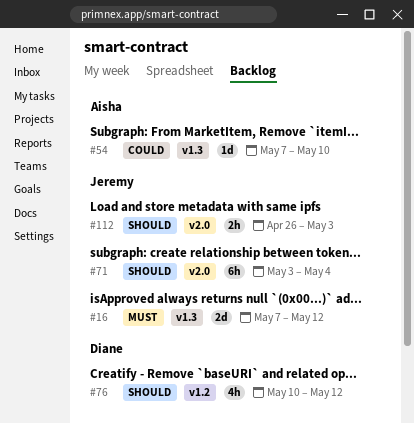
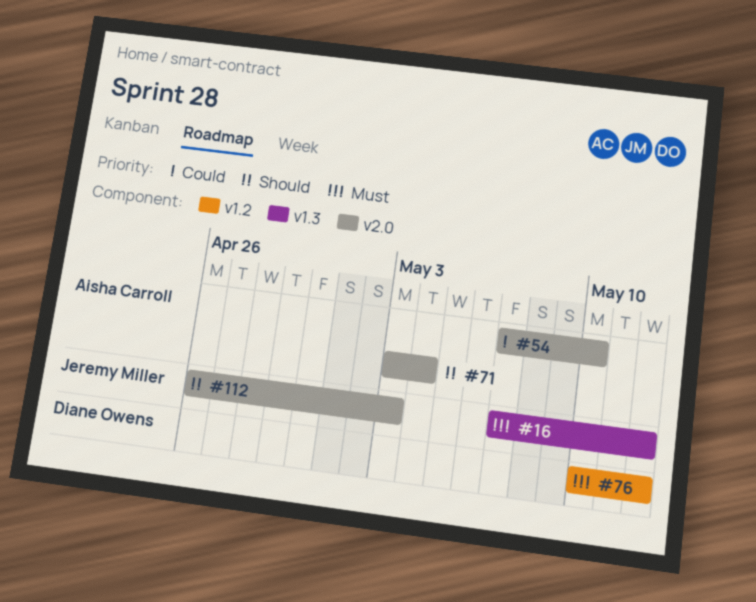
#54, label: v1.3 -> v2.0
#71, owner: Jeremy Miller -> Aisha Carroll
#76, priority: Should -> Must

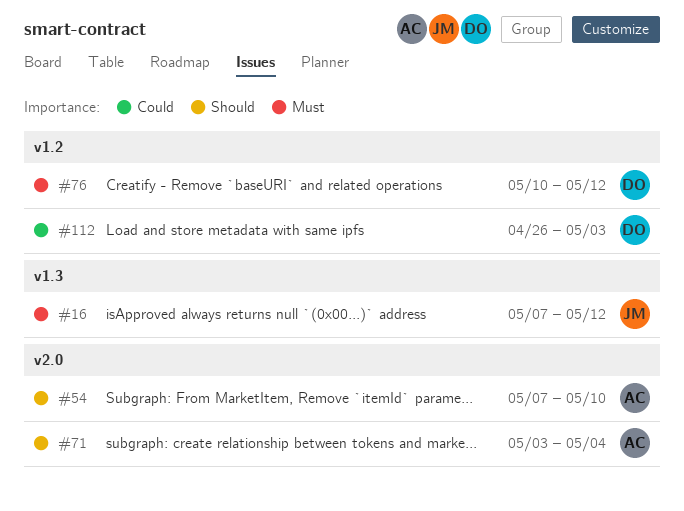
#54, priority: Could -> Should
#112, owner: Jeremy Miller -> Diane Owens
#112, priority: Should -> Could
#112, label: v2.0 -> v1.2

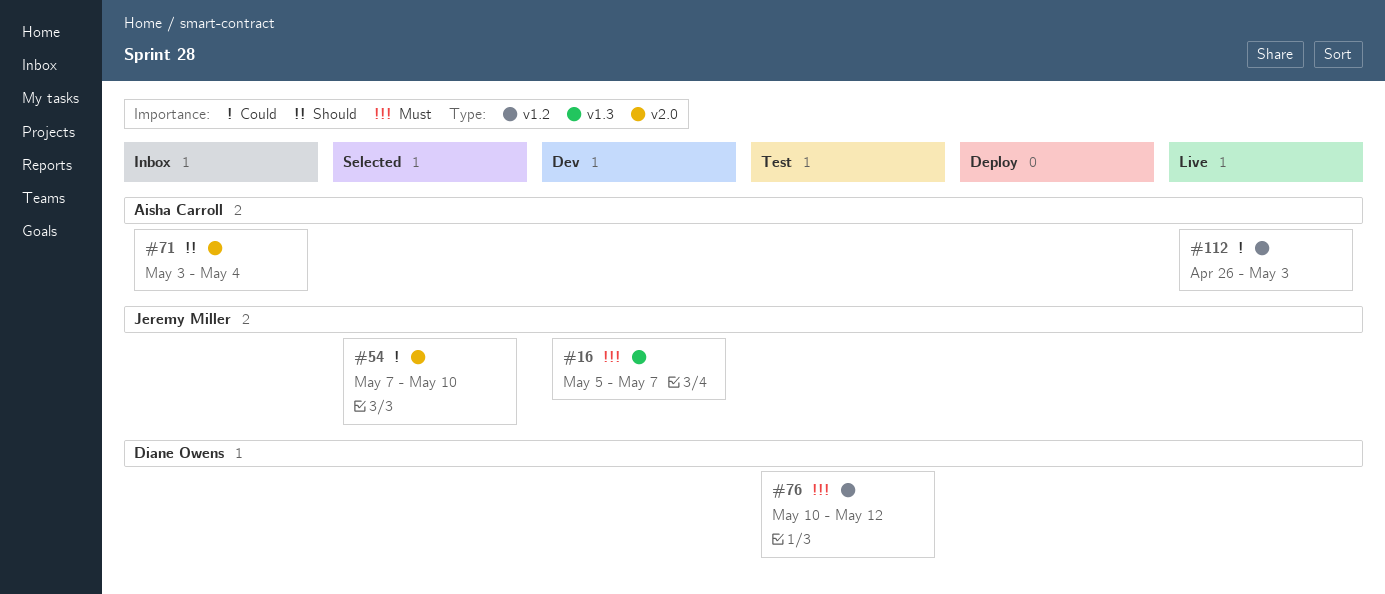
#16, start: May 7 -> May 5
#16, due: May 12 -> May 7
#54, owner: Aisha Carroll -> Jeremy Miller
#54, priority: Should -> Could
#112, owner: Diane Owens -> Aisha Carroll

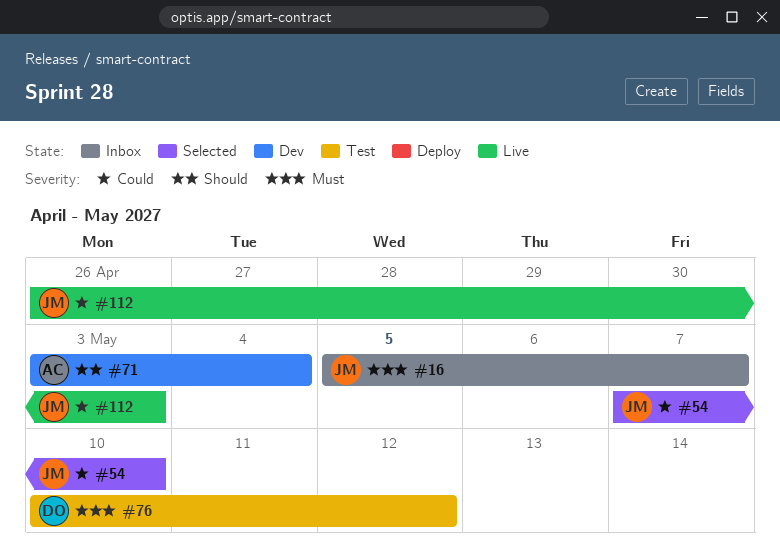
#16, status: Dev -> Inbox
#71, status: Inbox -> Dev
#112, owner: Aisha Carroll -> Jeremy Miller

